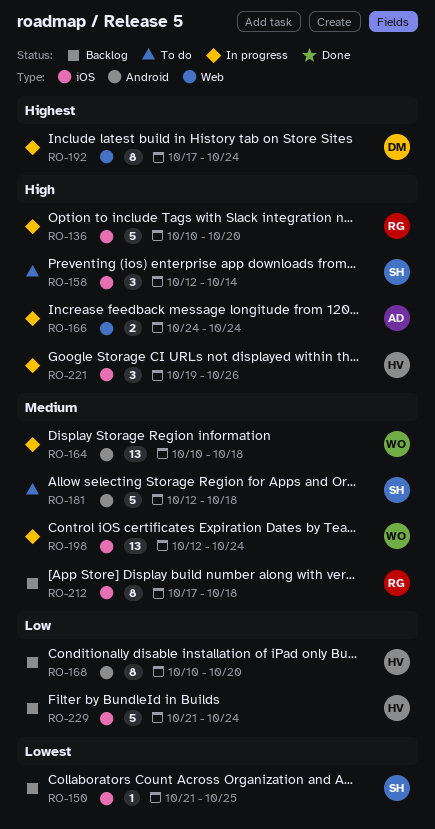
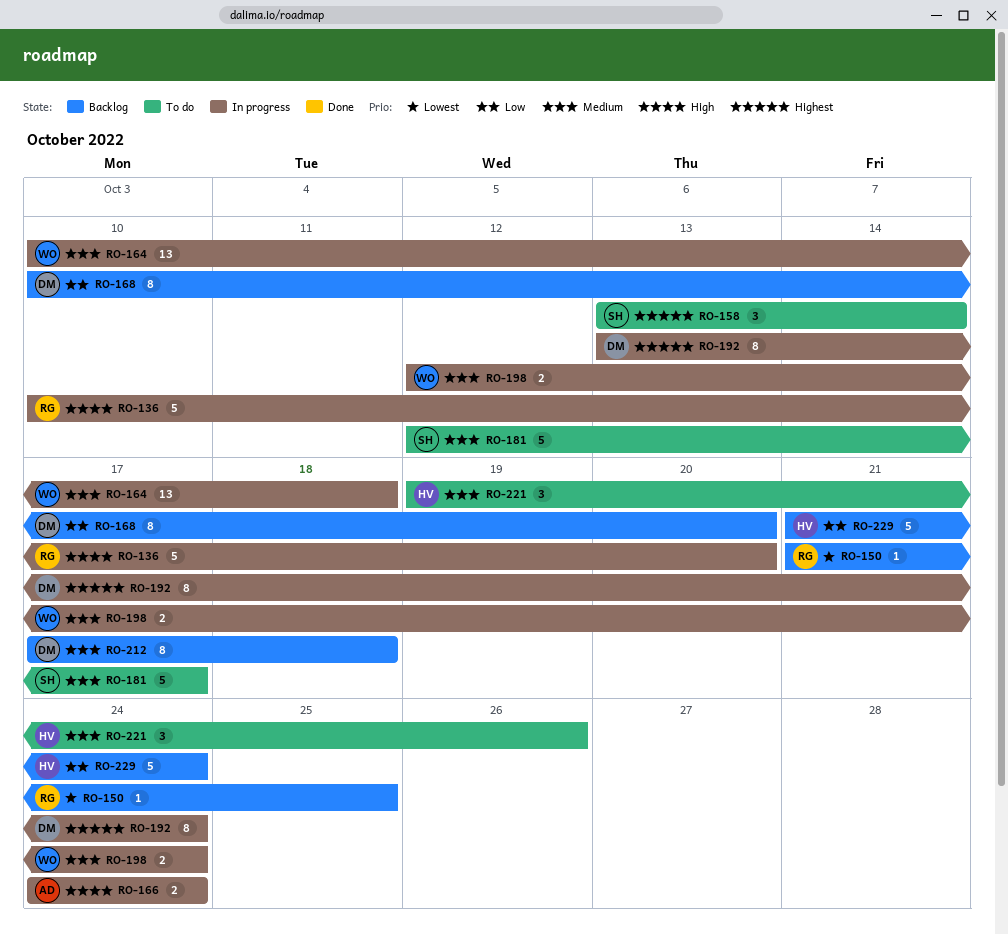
RO-150, owner: SH -> RG
RO-158, priority: High -> Highest
RO-158, start: Oct 12 -> Oct 13
RO-168, owner: HV -> DM
RO-181, due: Oct 18 -> Oct 17
RO-192, start: Oct 17 -> Oct 13
RO-198, estimate: 13 -> 2
RO-212, owner: RG -> DM
RO-221, status: In progress -> To do
RO-221, priority: High -> Medium

